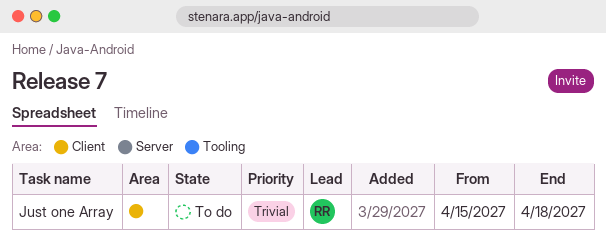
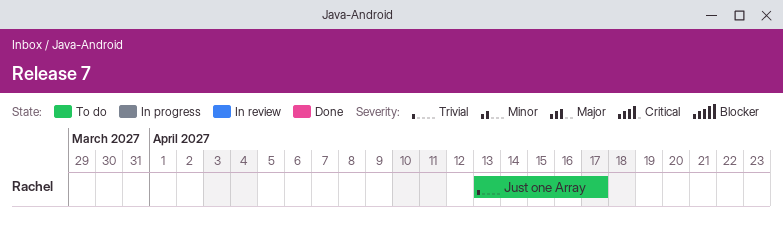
Just one Array, start: Apr 15 -> Apr 13
Just one Array, due: Apr 18 -> Apr 17

